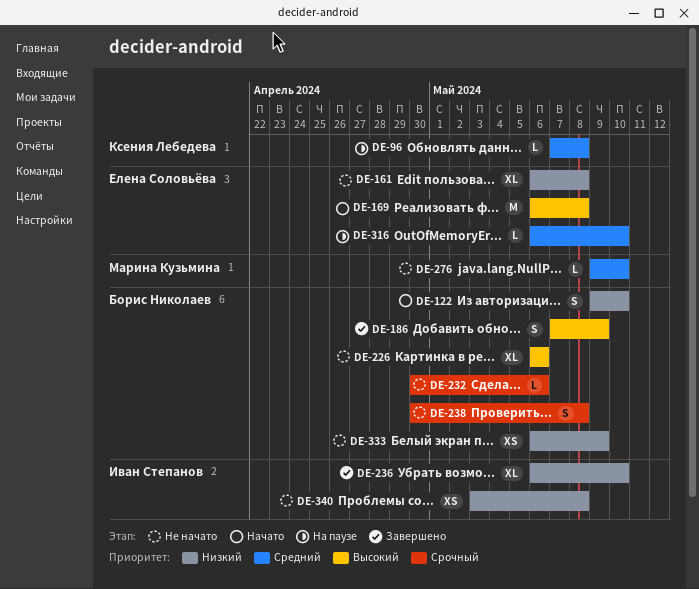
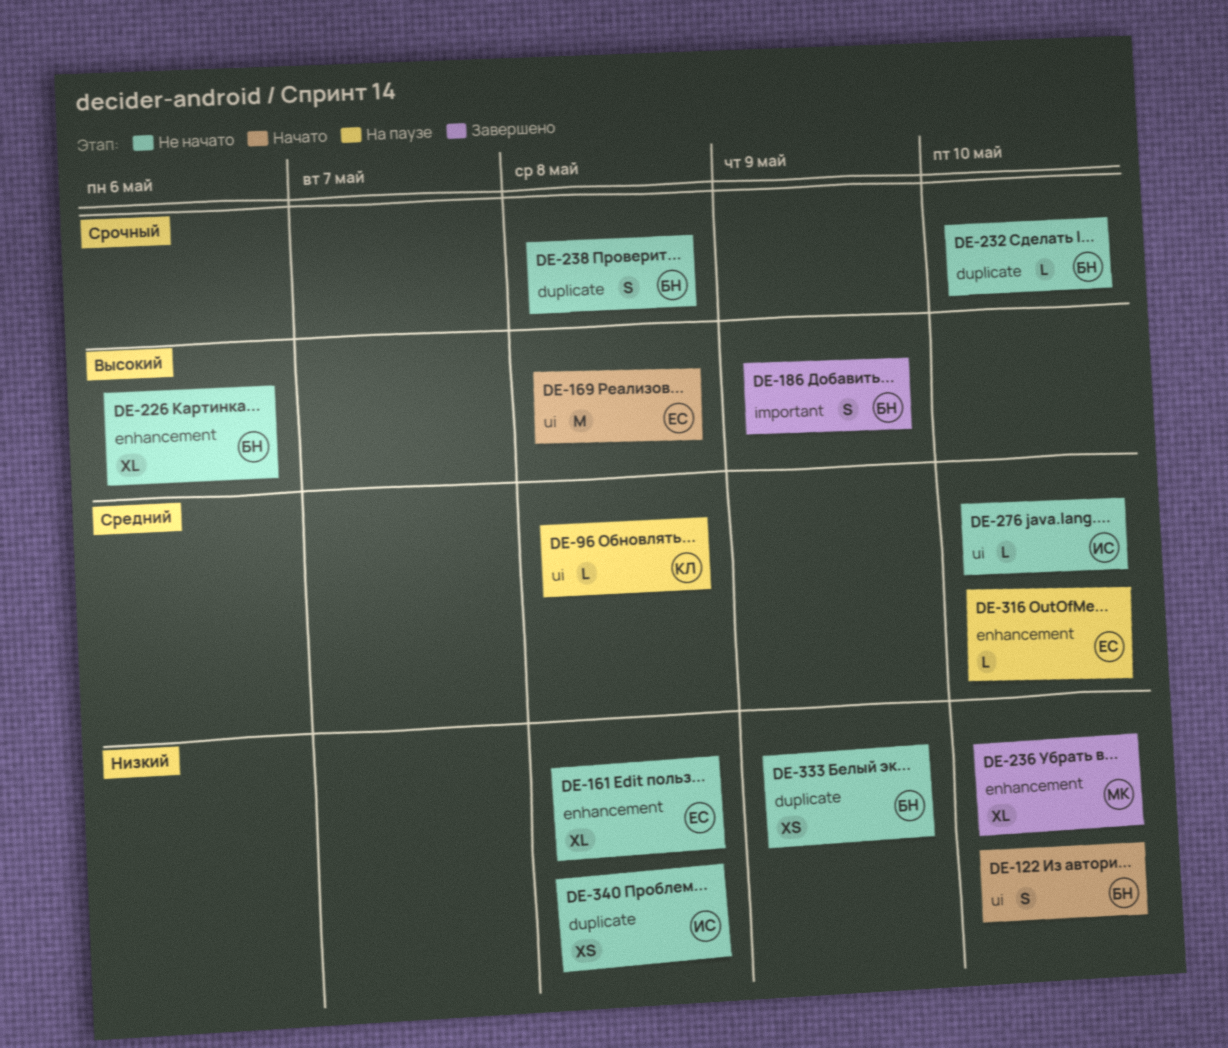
DE-232, due: May 6 -> May 10
DE-236, owner: Иван Степанов -> Марина Кузьмина
DE-276, owner: Марина Кузьмина -> Иван Степанов

